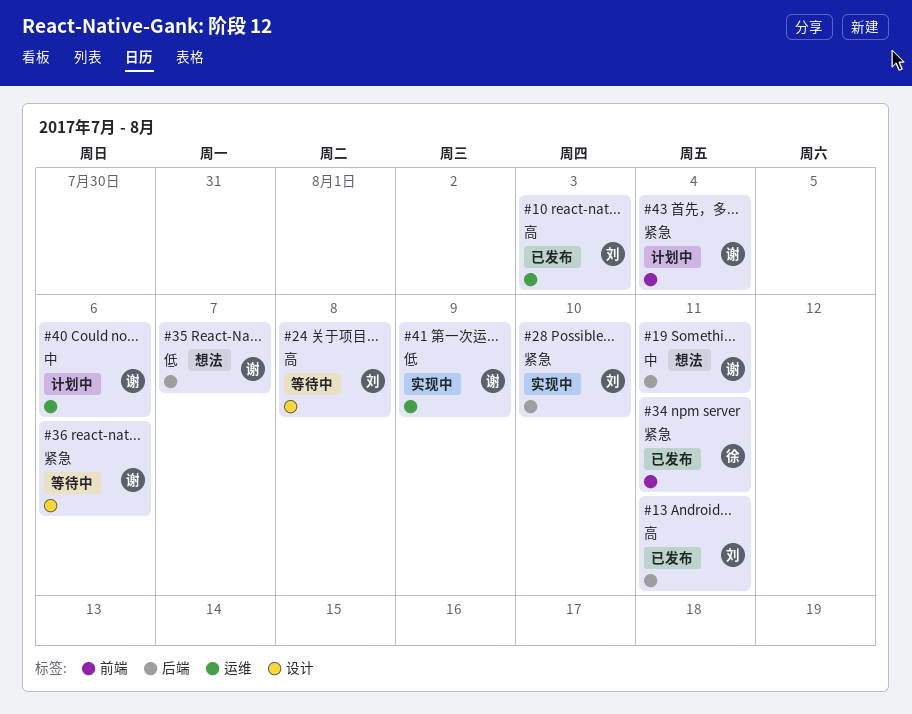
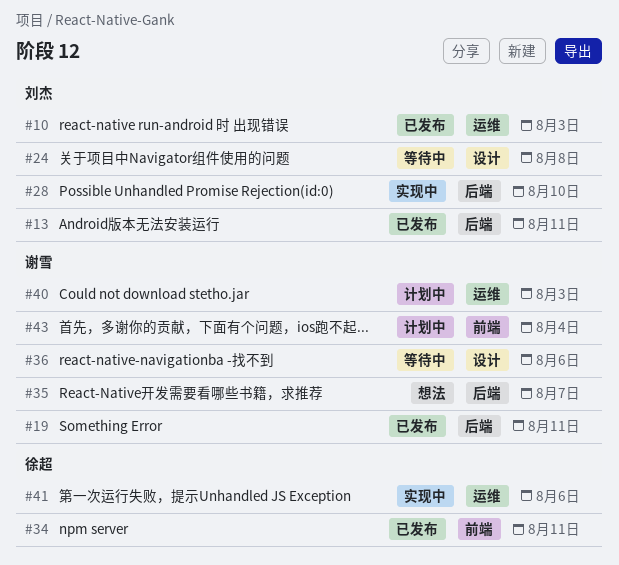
#19, status: 想法 -> 已发布
#40, due: Aug 6 -> Aug 3
#41, owner: 谢雪 -> 徐超
#41, due: Aug 9 -> Aug 6

